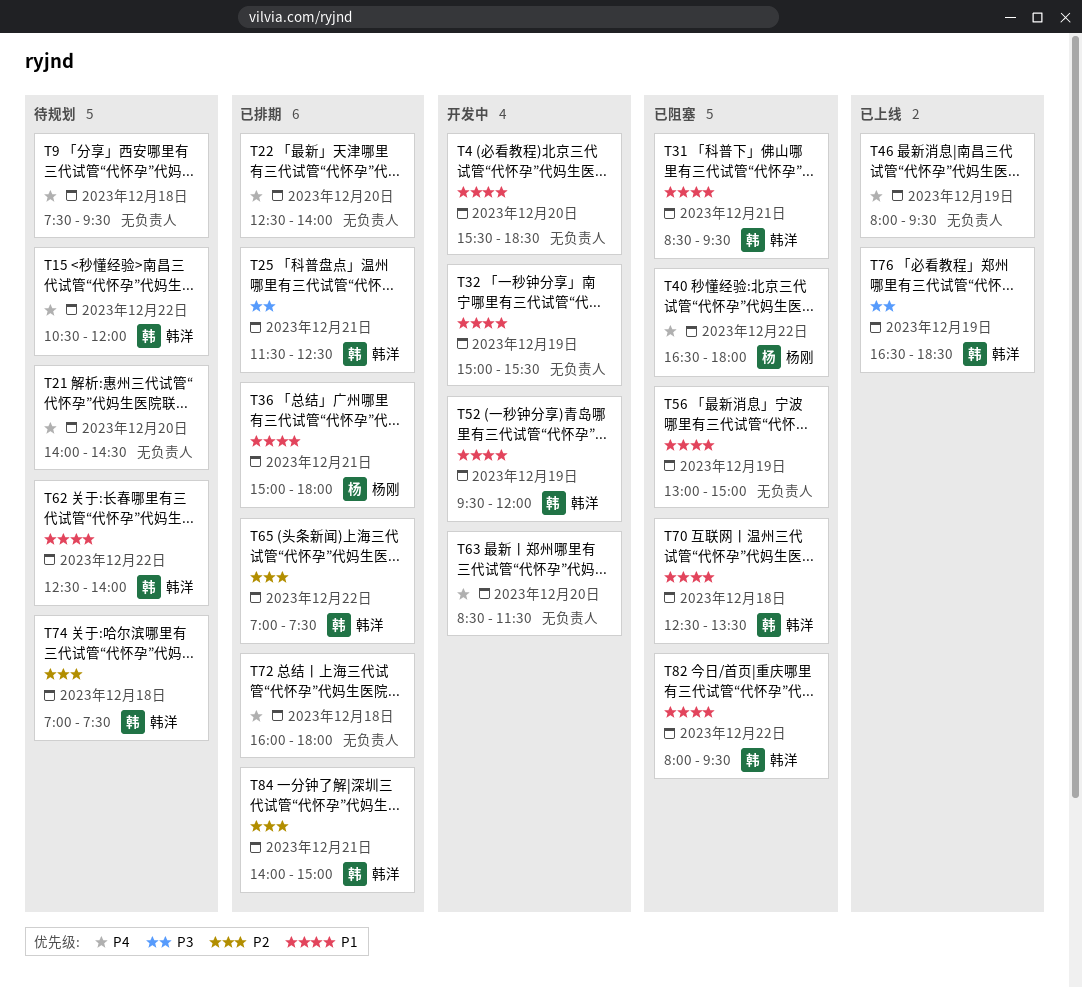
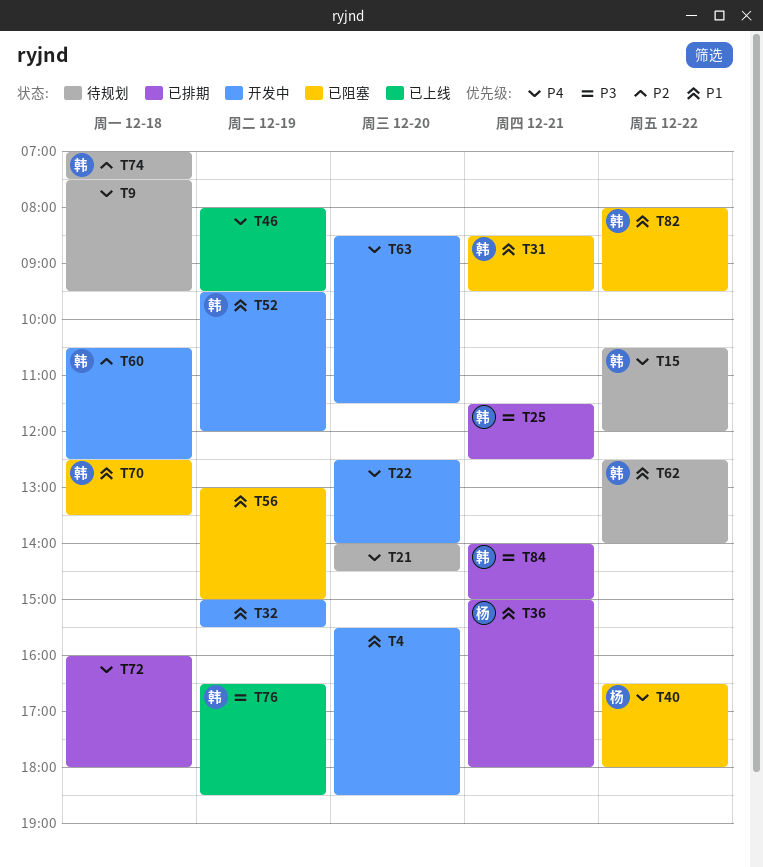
T22, status: 已排期 -> 开发中
T60: none -> present
T65: present -> none
T84, priority: P2 -> P3

